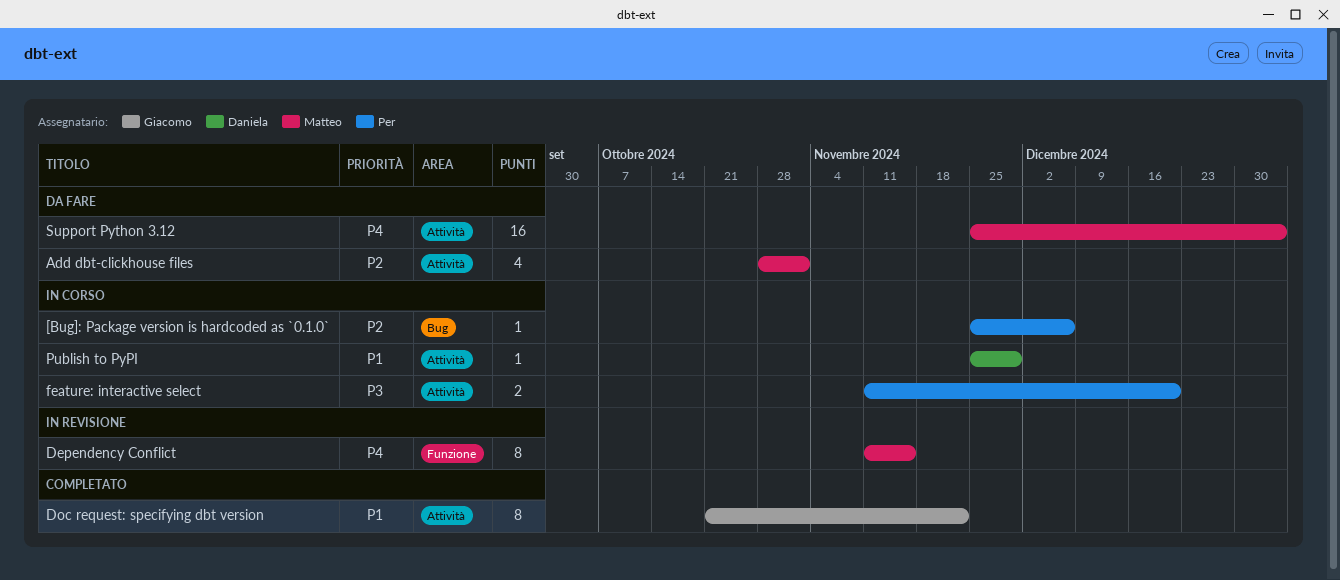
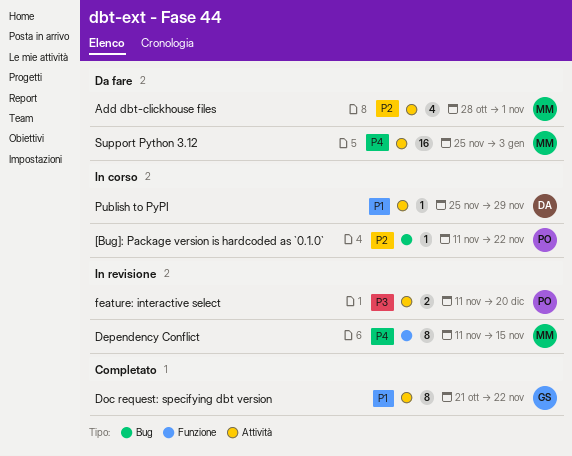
[Bug]: Package version is hardcoded as `0.1.0`, start: Nov 25 -> Nov 11
[Bug]: Package version is hardcoded as `0.1.0`, due: Dec 6 -> Nov 22
feature: interactive select, status: In corso -> In revisione

